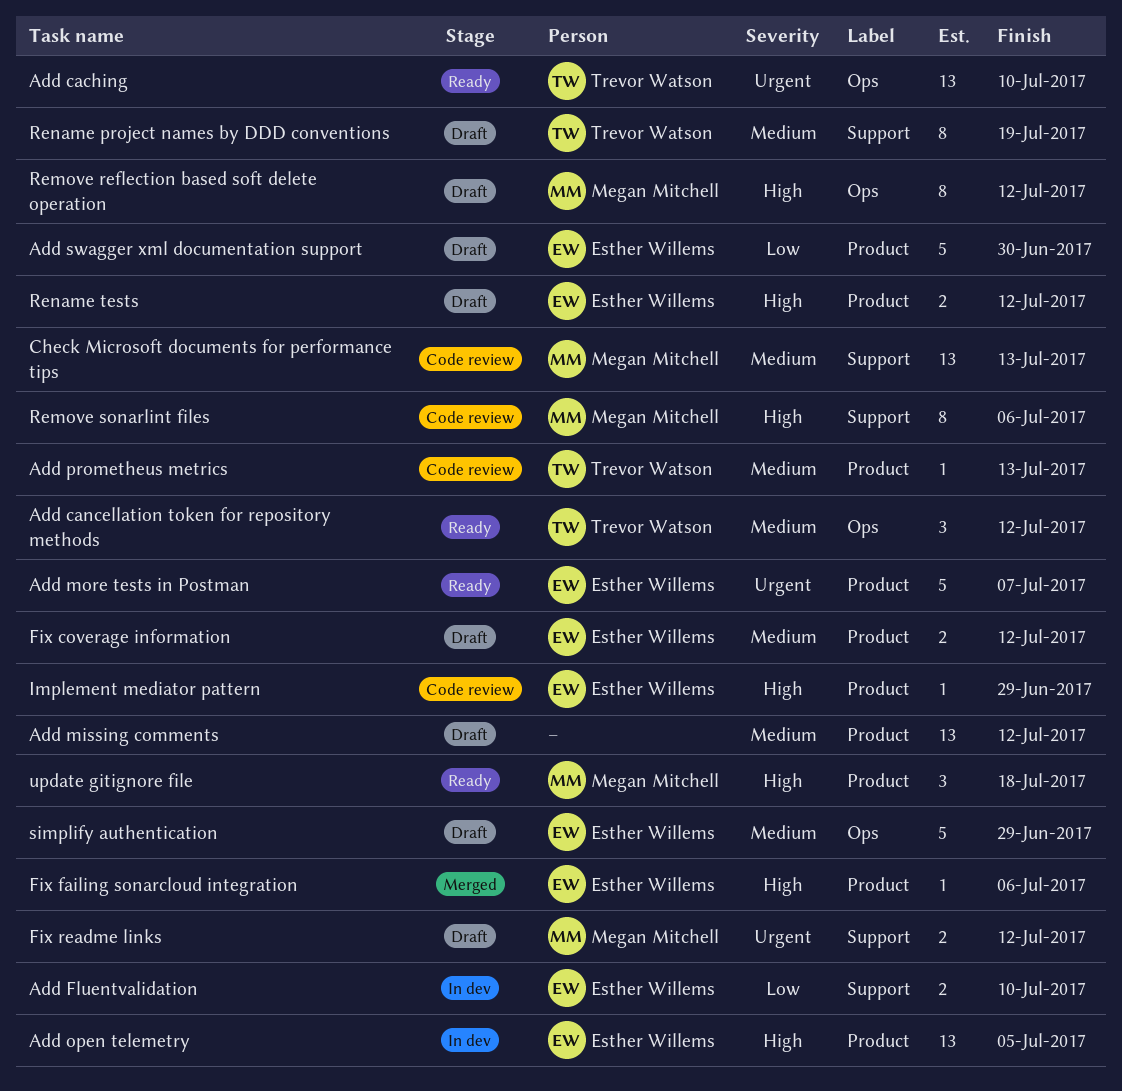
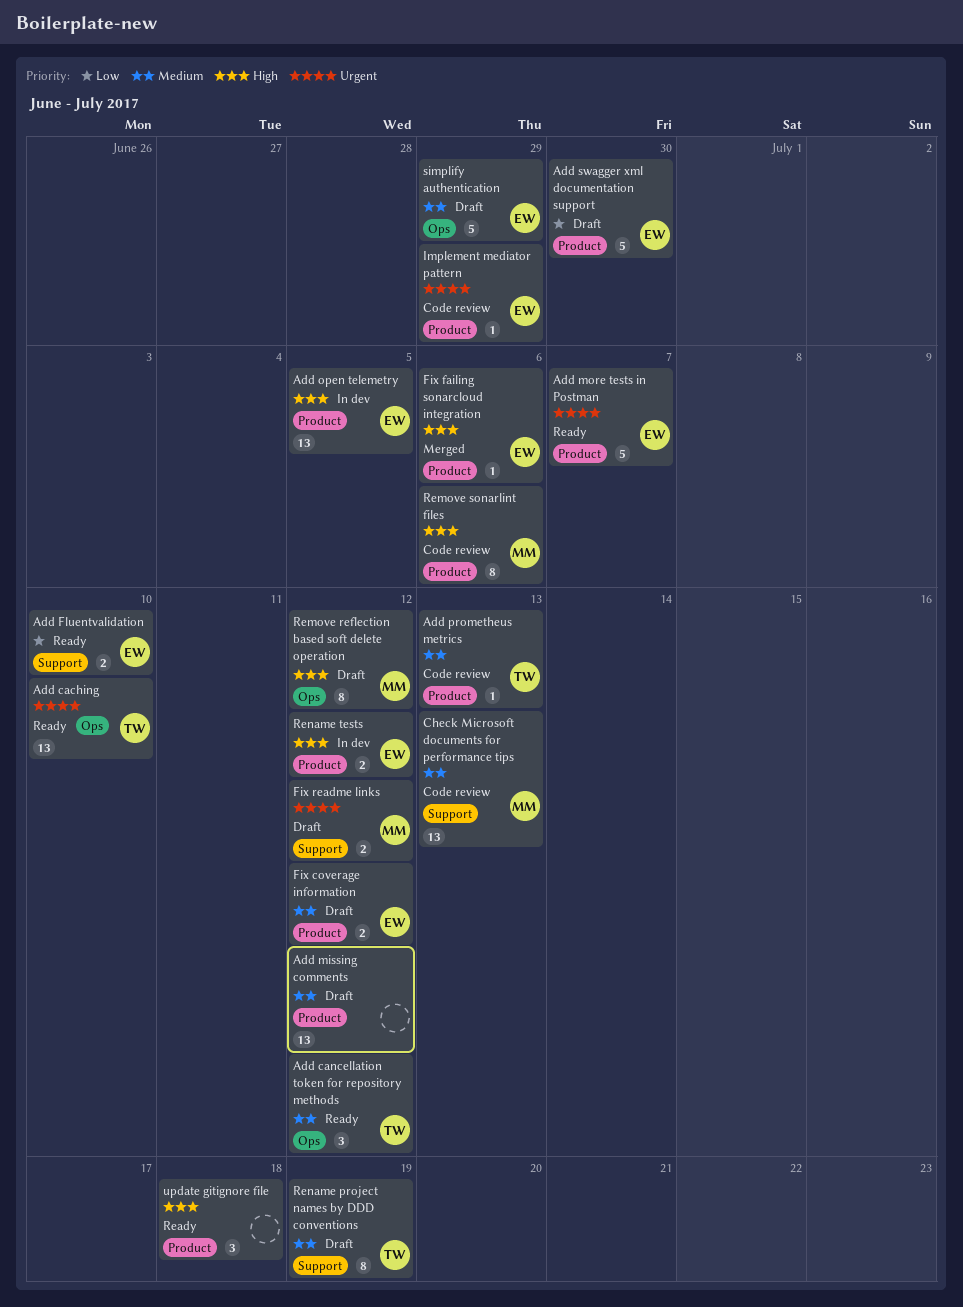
Add Fluentvalidation, status: In dev -> Ready
Implement mediator pattern, priority: High -> Urgent
Remove sonarlint files, label: Support -> Product
Rename tests, status: Draft -> In dev
update gitignore file, owner: Megan Mitchell -> none

